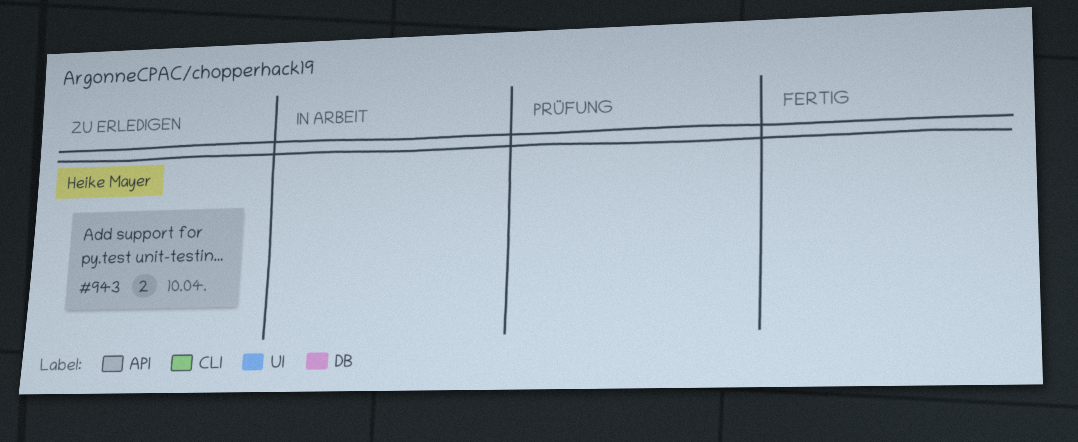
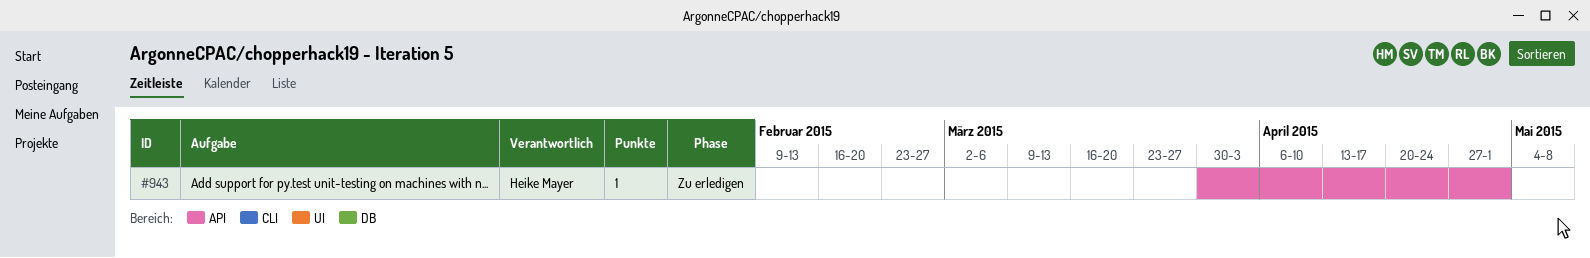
#943, estimate: 2 -> 1
#943, due: Apr 10 -> May 1

